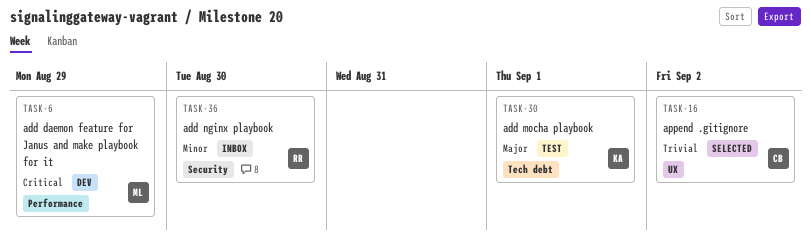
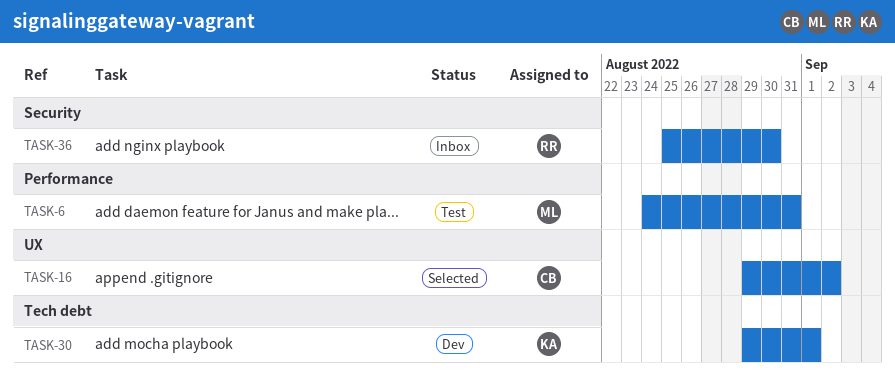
TASK-6, status: Dev -> Test
TASK-6, due: Aug 29 -> Aug 31
TASK-30, status: Test -> Dev

